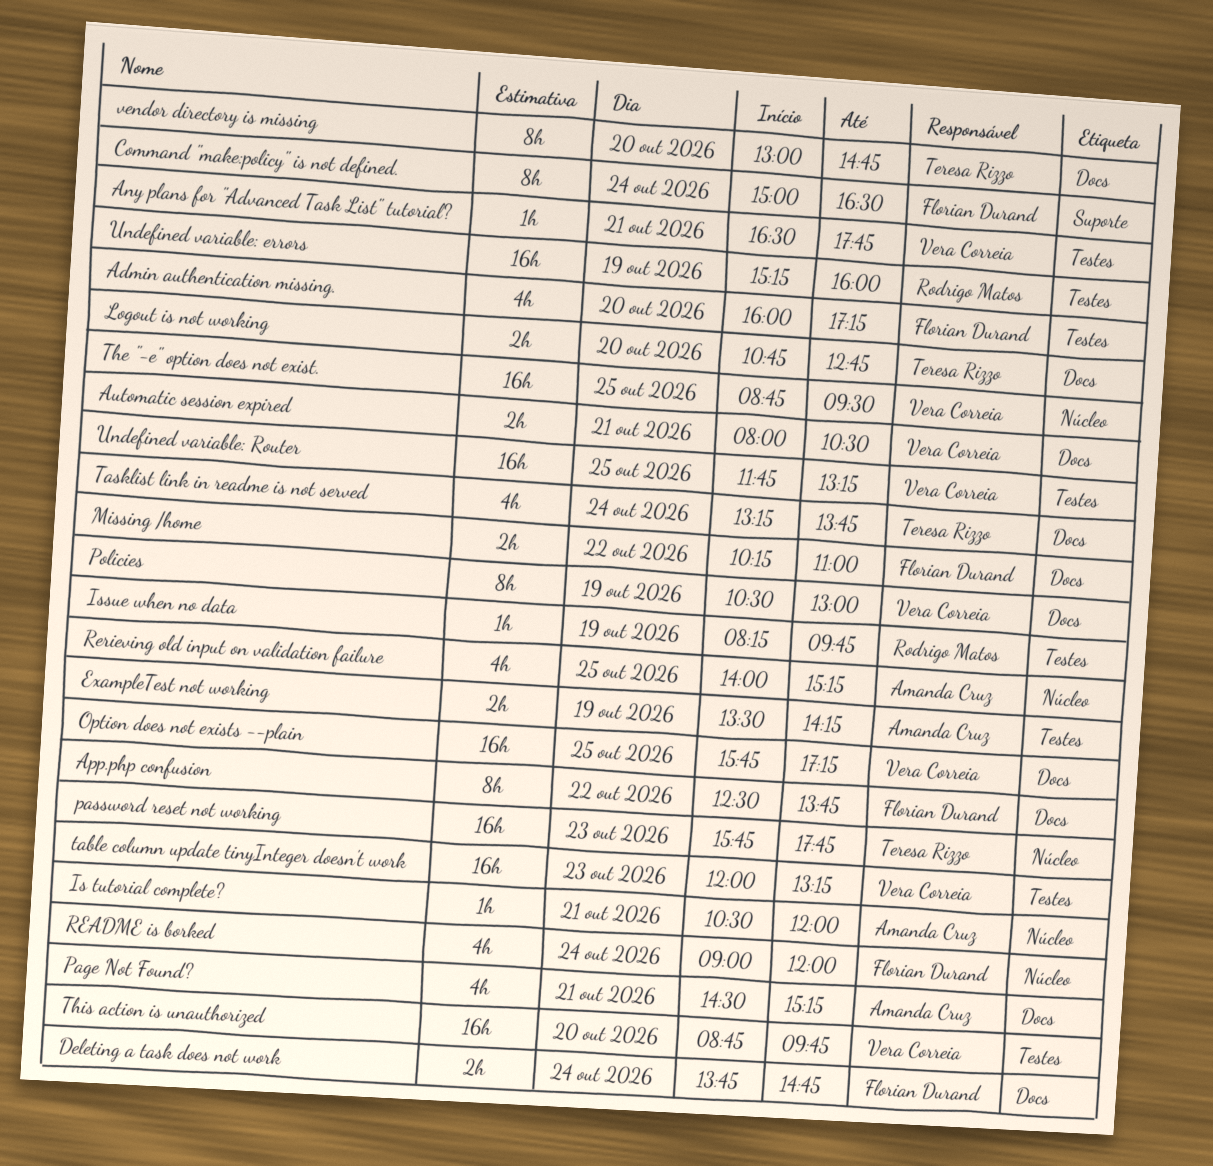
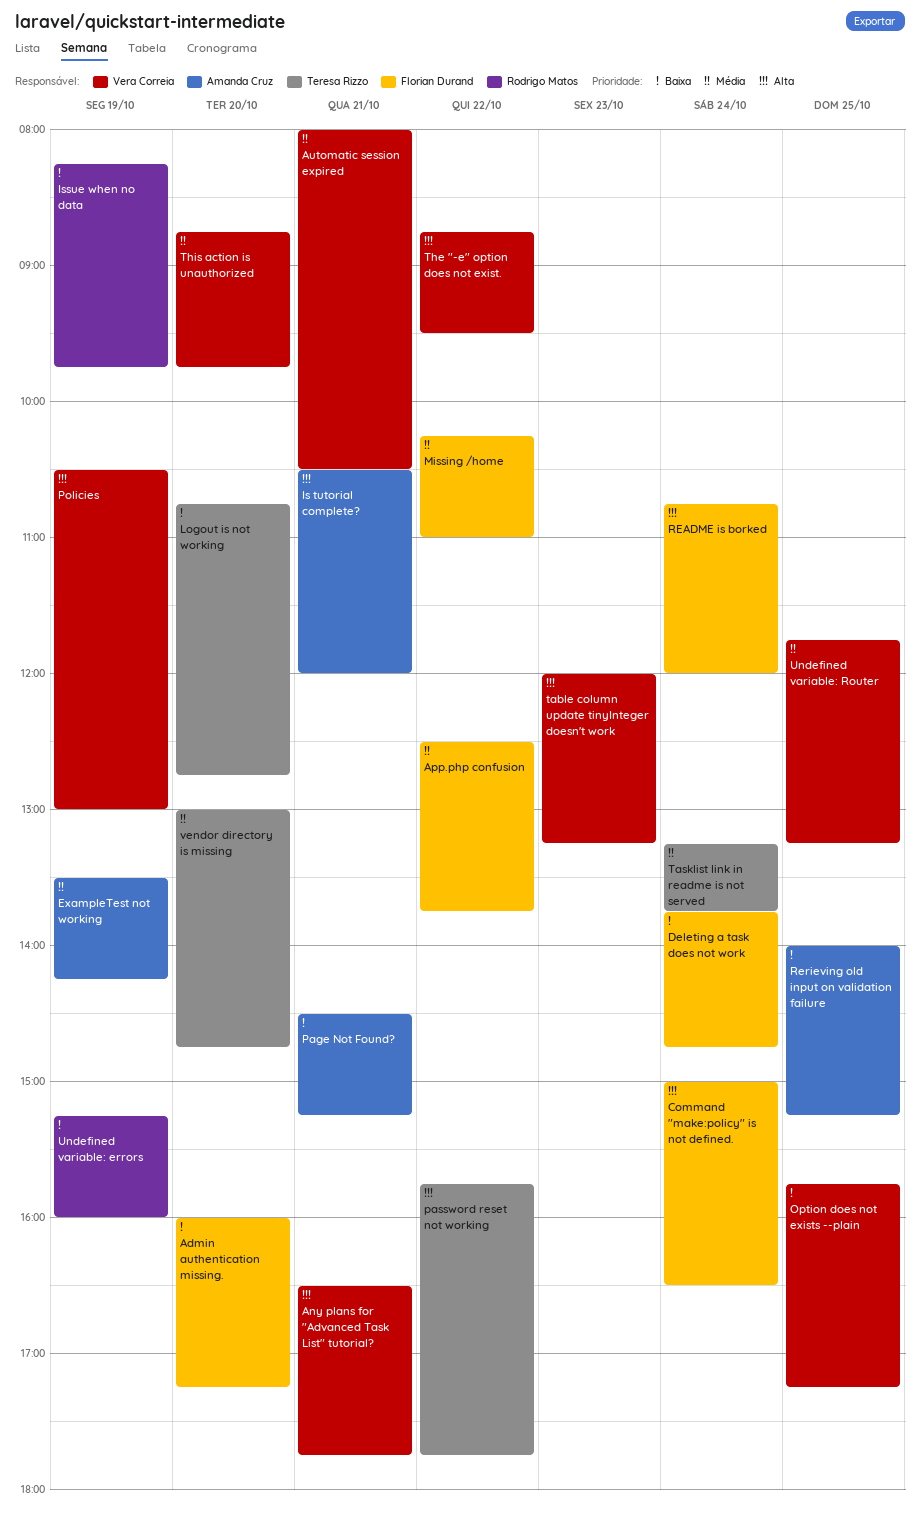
password reset not working, day: Oct 23 -> Oct 22
README is borked, begins: 09:00 -> 10:45
The "-e" option does not exist., day: Oct 25 -> Oct 22

